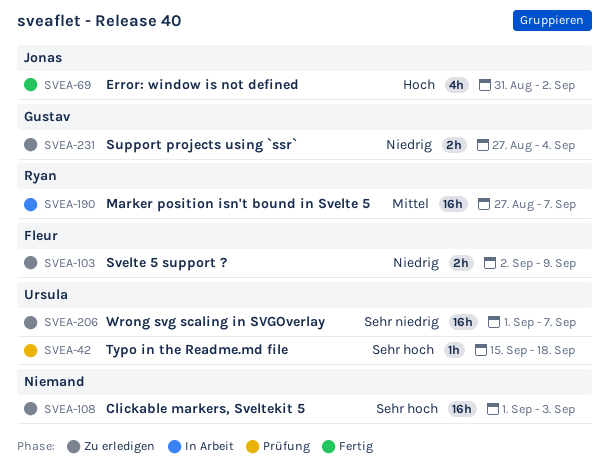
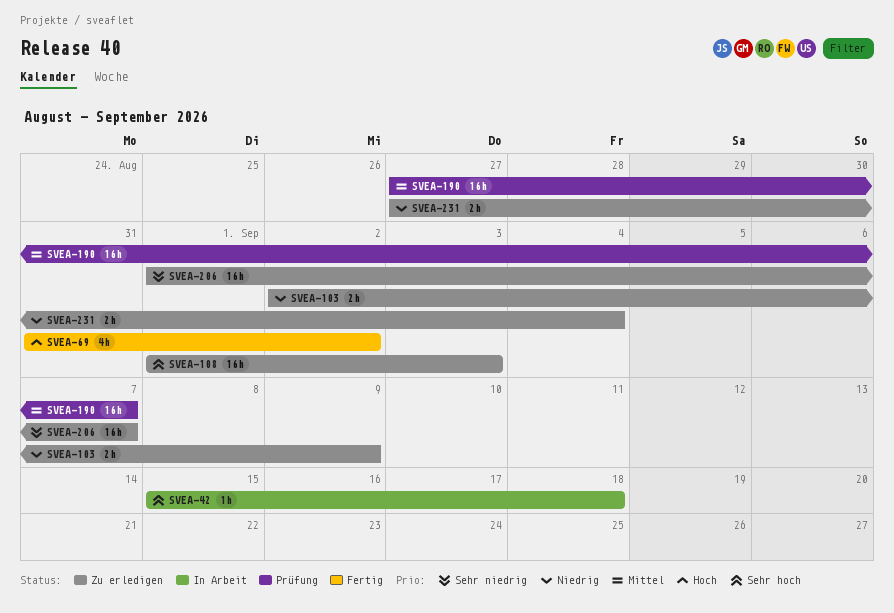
SVEA-42, status: Prüfung -> In Arbeit
SVEA-190, status: In Arbeit -> Prüfung

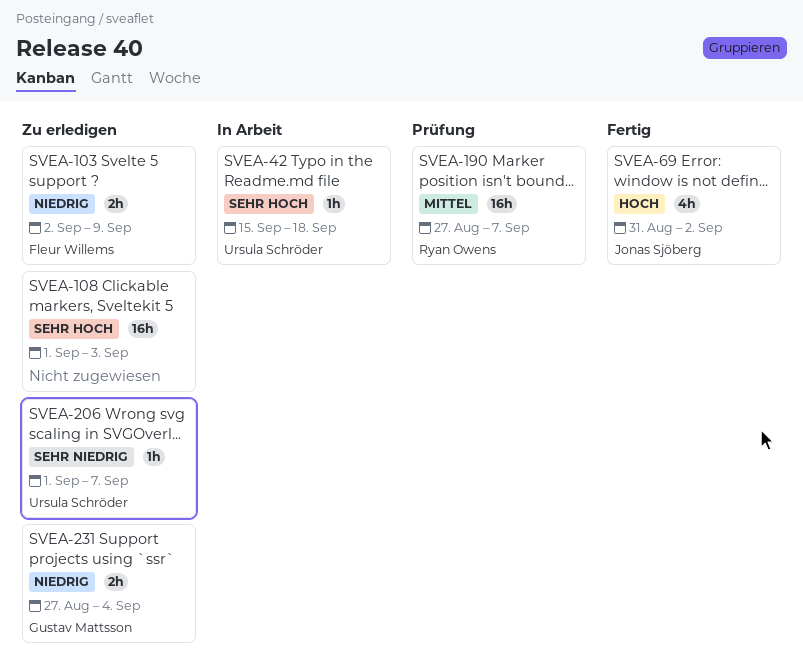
SVEA-206, estimate: 16h -> 1h

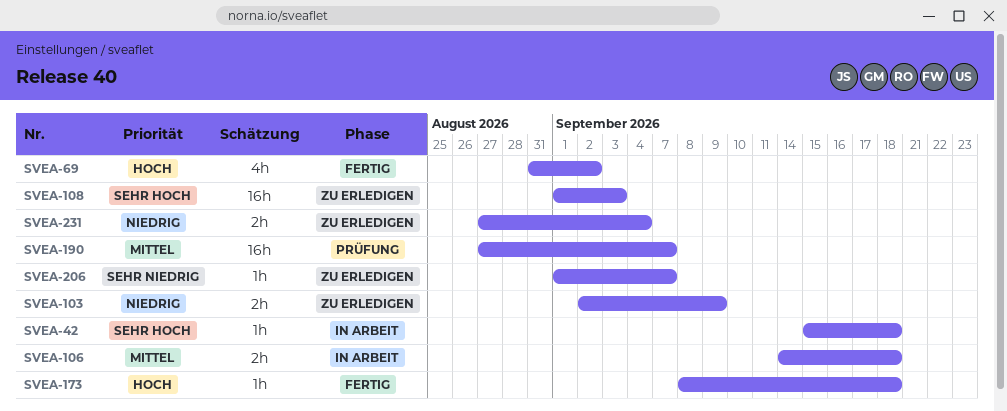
SVEA-106: none -> present
SVEA-173: none -> present

